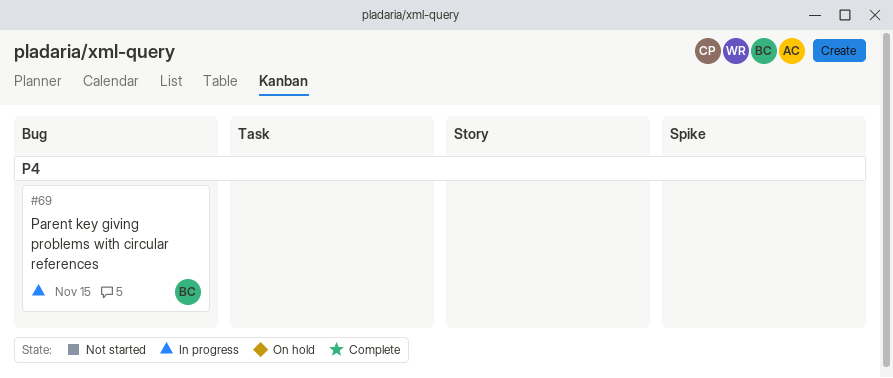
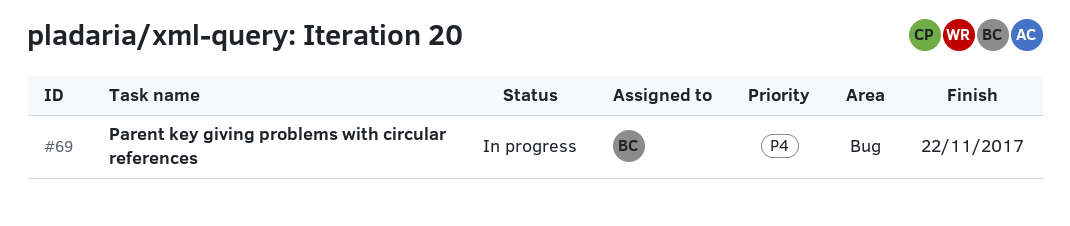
#69, due: Nov 15 -> Nov 22

